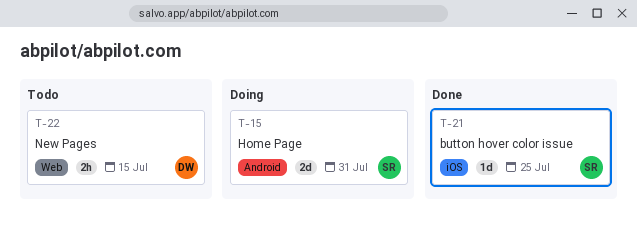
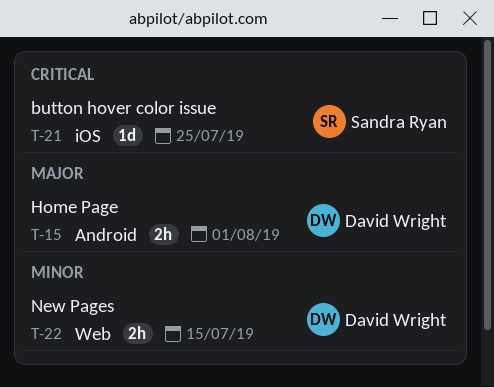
T-15, owner: Sandra Ryan -> David Wright
T-15, estimate: 2d -> 2h
T-15, due: Jul 31 -> Aug 1

